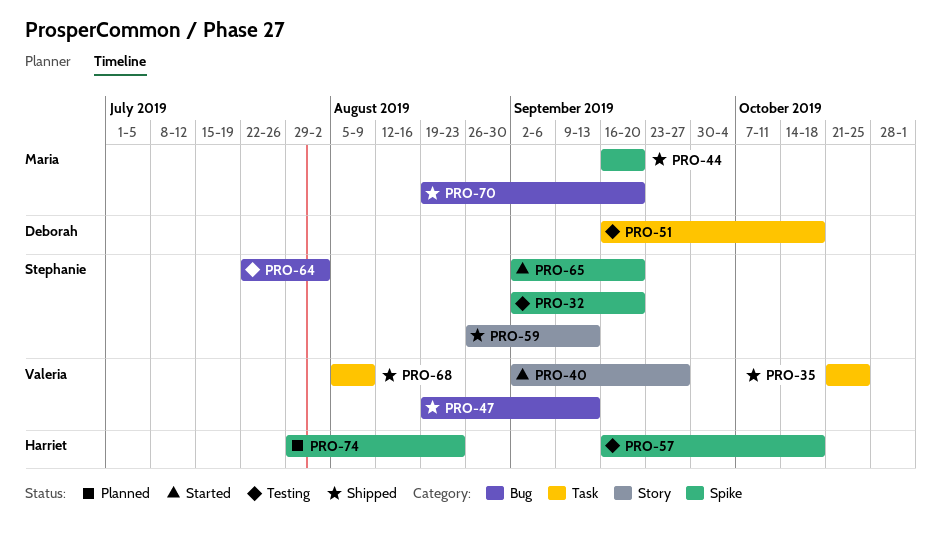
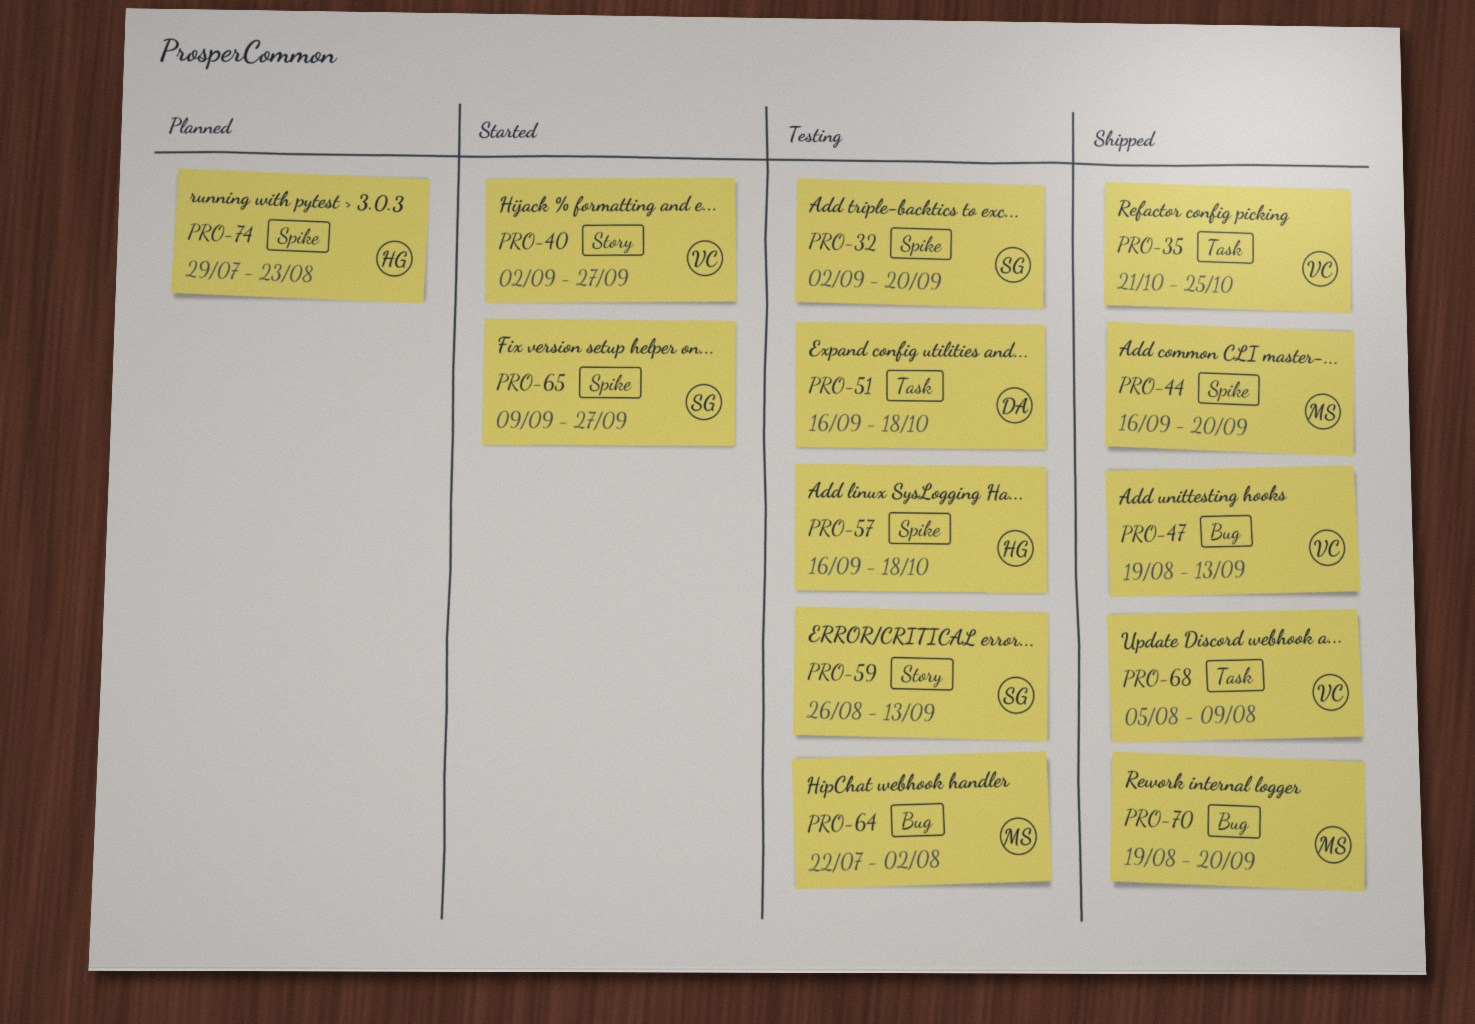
PRO-59, status: Shipped -> Testing
PRO-64, owner: Stephanie -> Maria
PRO-65, start: Sep 2 -> Sep 9
PRO-65, due: Sep 20 -> Sep 27

